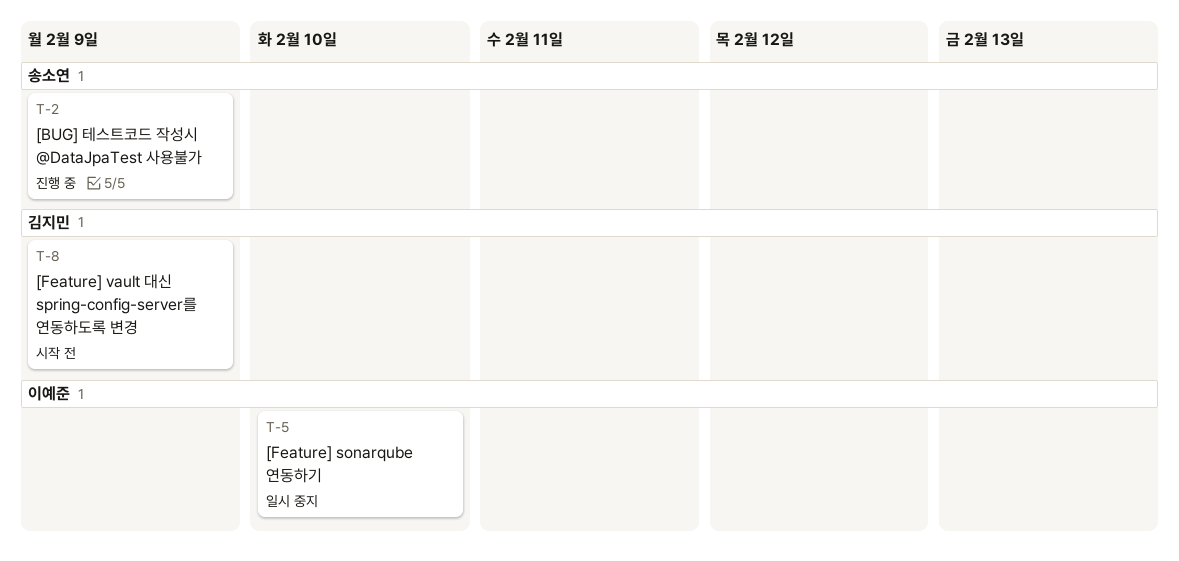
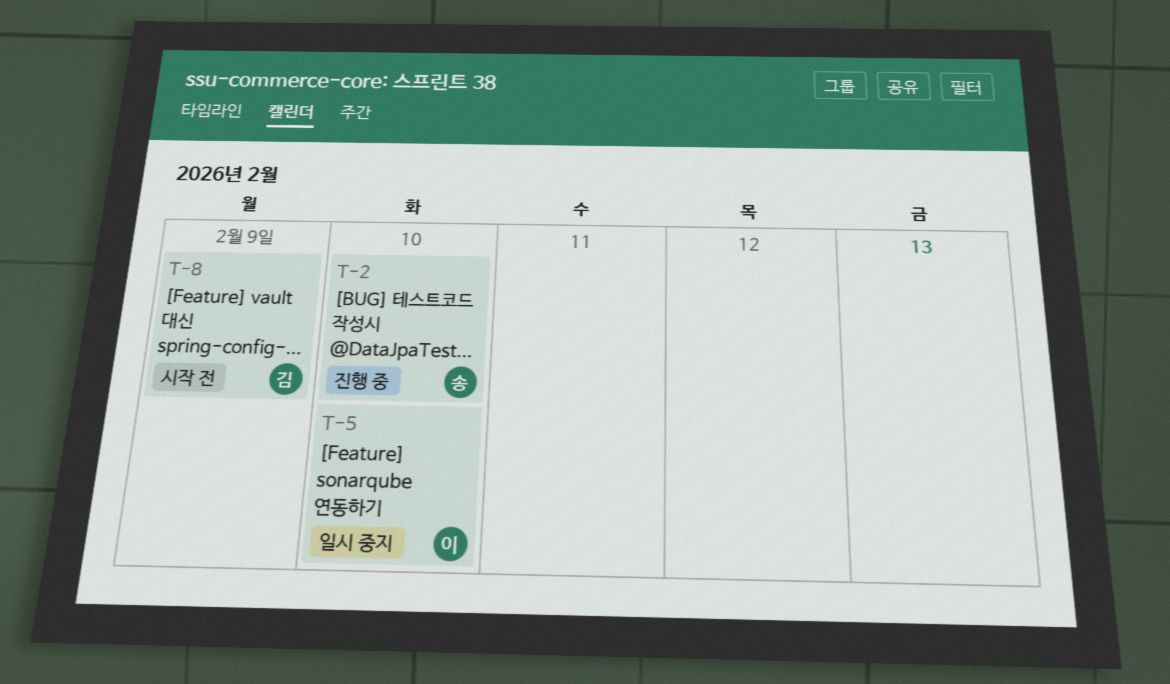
T-2, due: Feb 9 -> Feb 10

